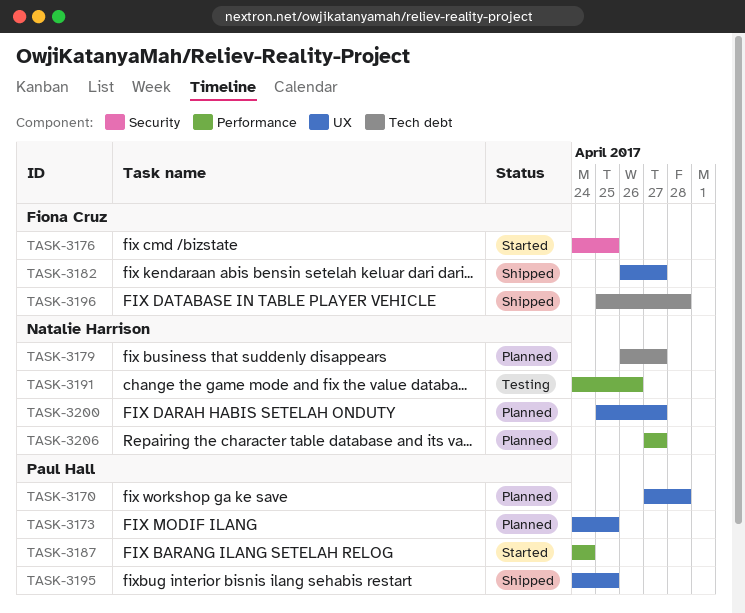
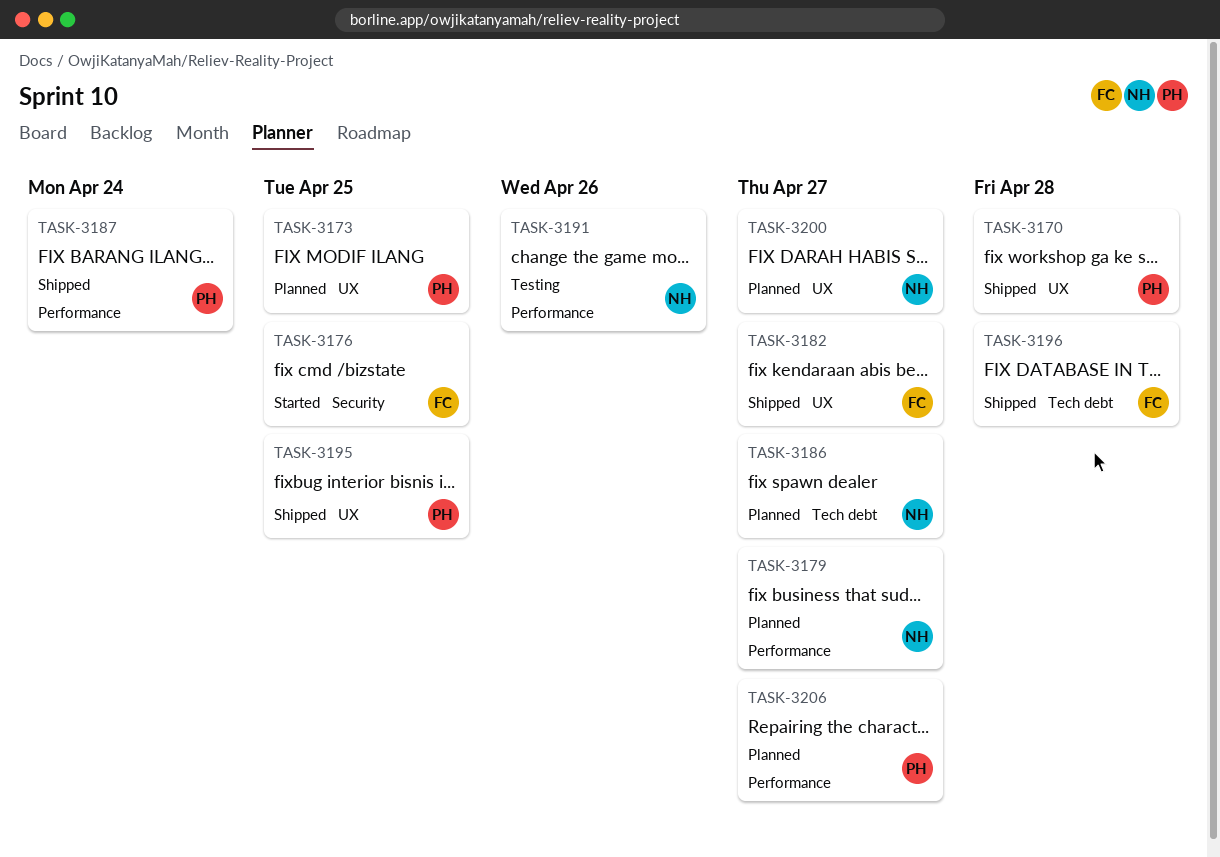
TASK-3170, status: Planned -> Shipped
TASK-3179, label: Tech debt -> Performance
TASK-3186: none -> present
TASK-3187, status: Started -> Shipped
TASK-3206, owner: Natalie Harrison -> Paul Hall

